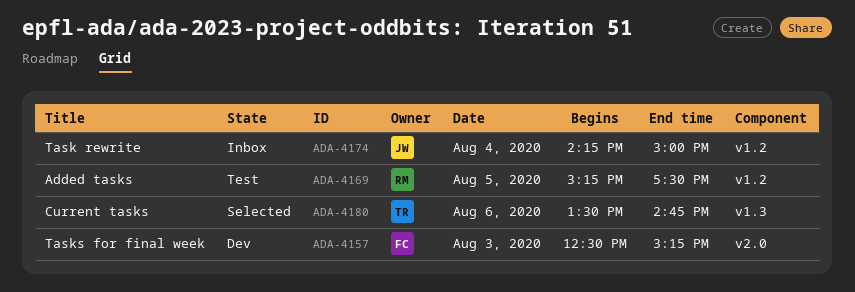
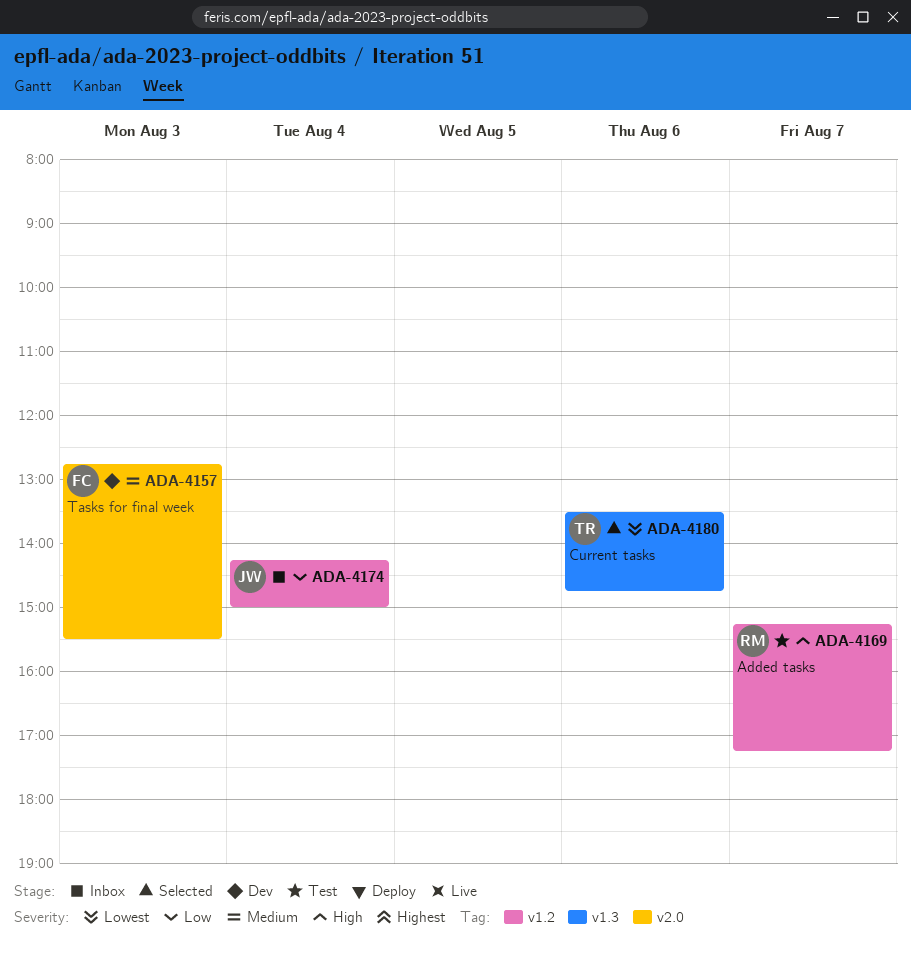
ADA-4157, begins: 12:30 -> 12:45
ADA-4157, ends: 15:15 -> 15:30
ADA-4169, day: Aug 5 -> Aug 7
ADA-4169, ends: 17:30 -> 17:15

